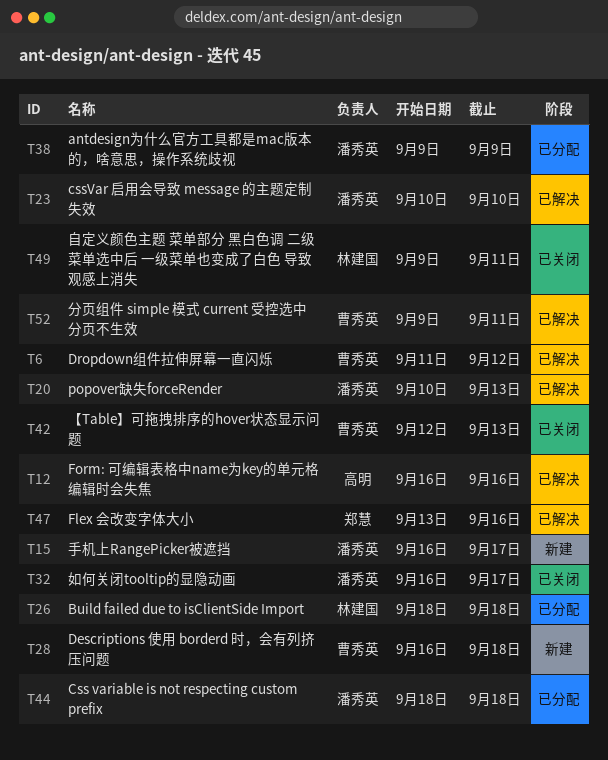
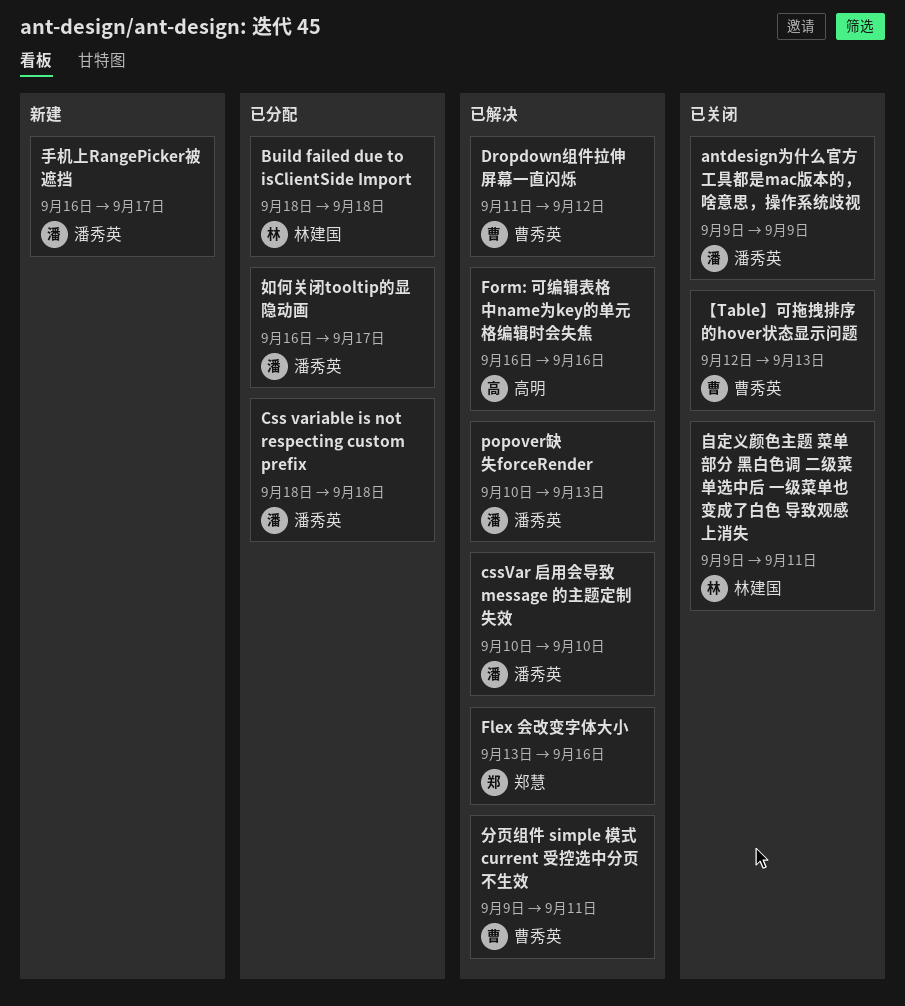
antdesign为什么官方工具都是mac版本的，啥意思，操作系统歧视, status: 已分配 -> 已关闭
Descriptions 使用 borderd 时，会有列挤压问题: present -> none
如何关闭tooltip的显隐动画, status: 已关闭 -> 已分配

